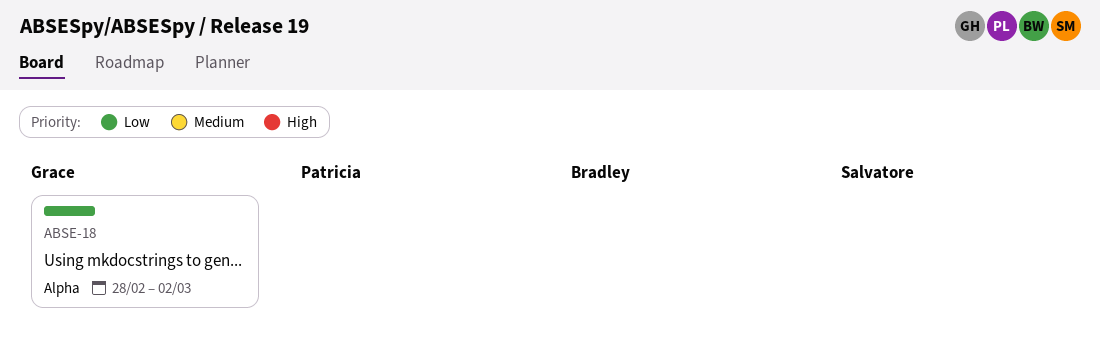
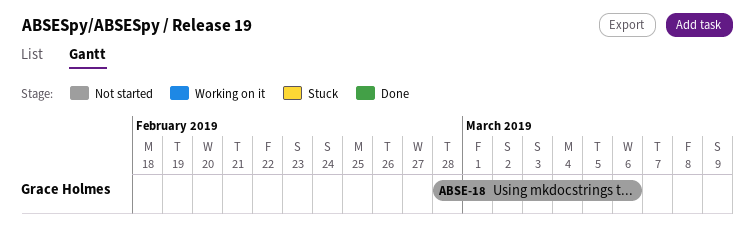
ABSE-18, due: Mar 2 -> Mar 6

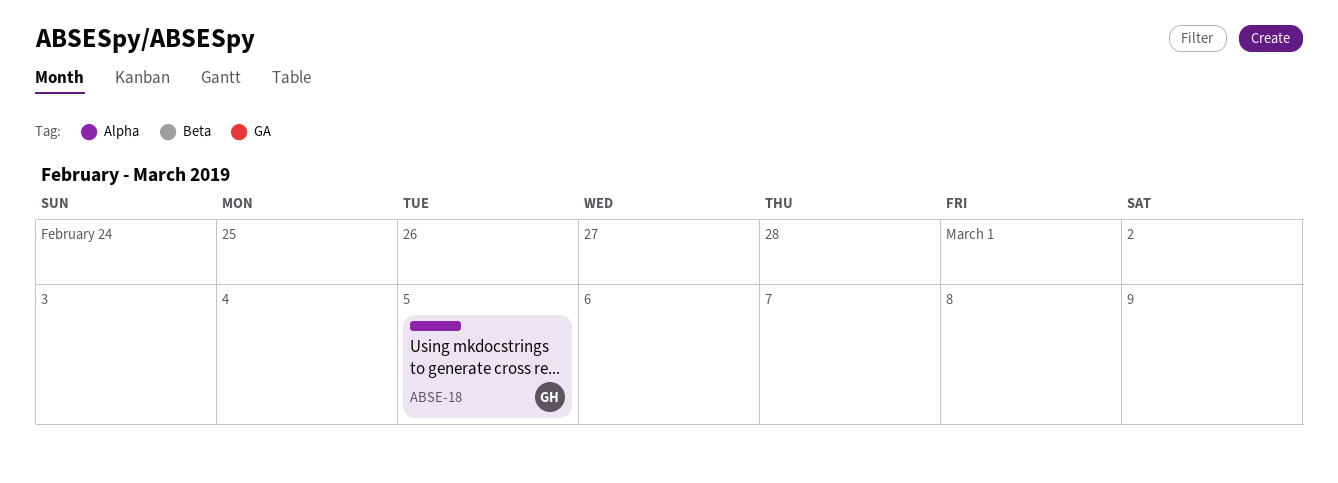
ABSE-18, due: Mar 6 -> Mar 5

